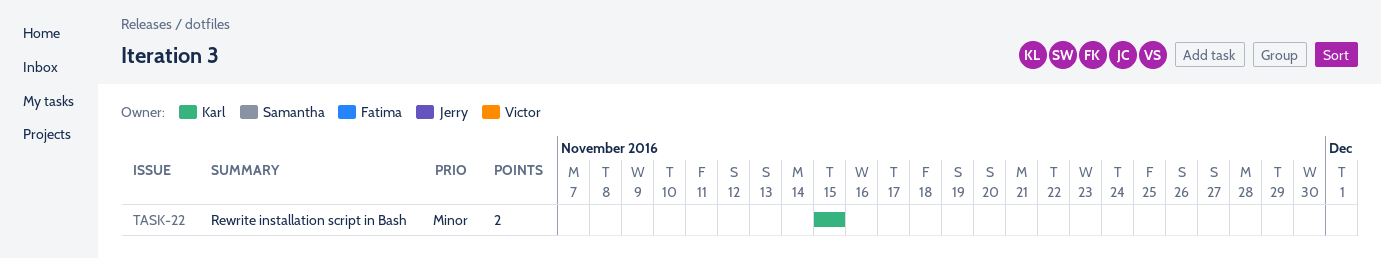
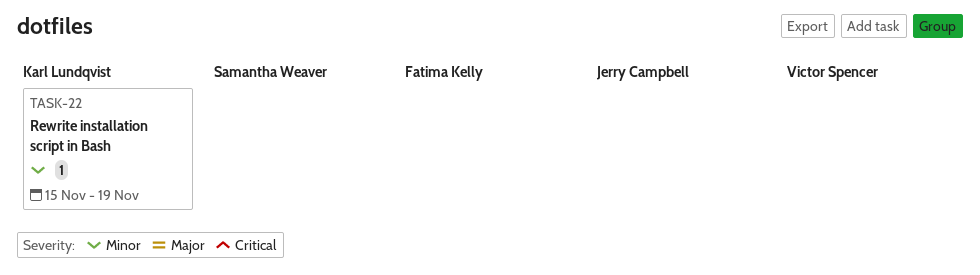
TASK-22, estimate: 2 -> 1
TASK-22, due: Nov 15 -> Nov 19

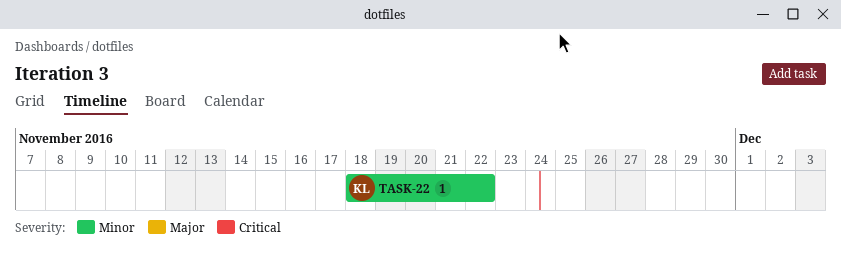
TASK-22, start: Nov 15 -> Nov 18
TASK-22, due: Nov 19 -> Nov 22

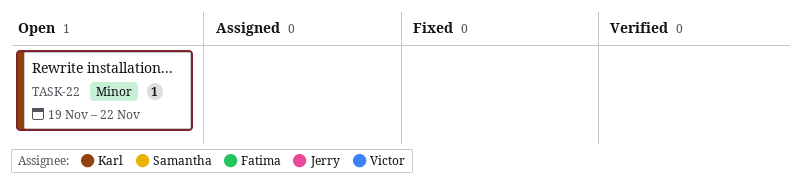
TASK-22, start: Nov 18 -> Nov 19

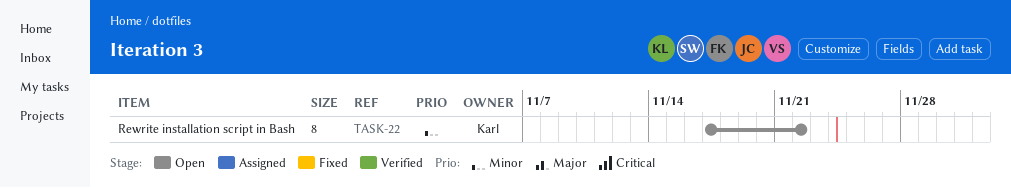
TASK-22, estimate: 1 -> 8
TASK-22, start: Nov 19 -> Nov 17

